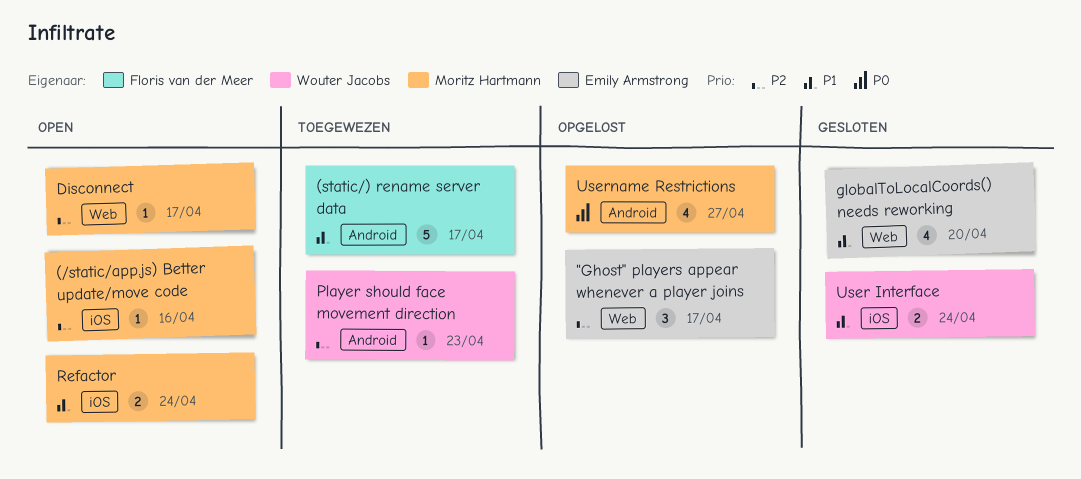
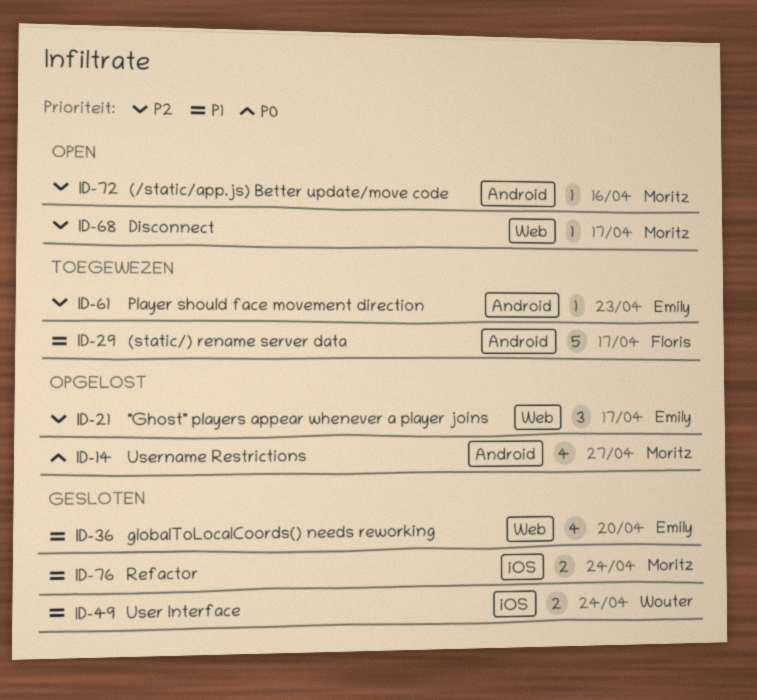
(/static/app.js) Better update/move code, label: iOS -> Android
Player should face movement direction, owner: Wouter Jacobs -> Emily Armstrong
Refactor, status: Open -> Gesloten

